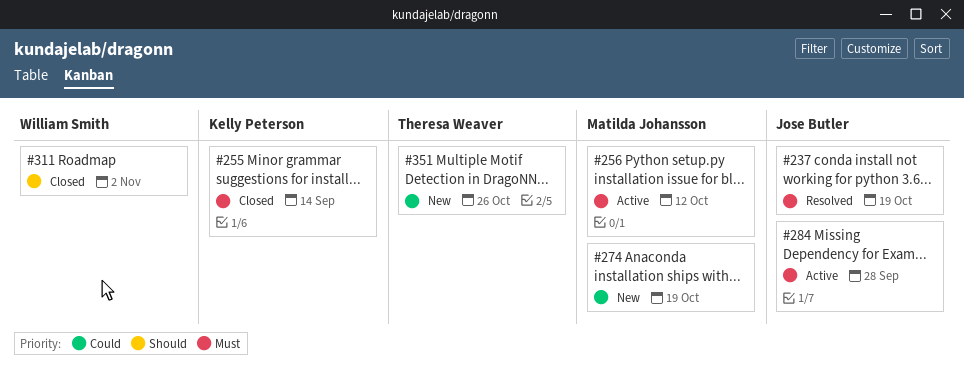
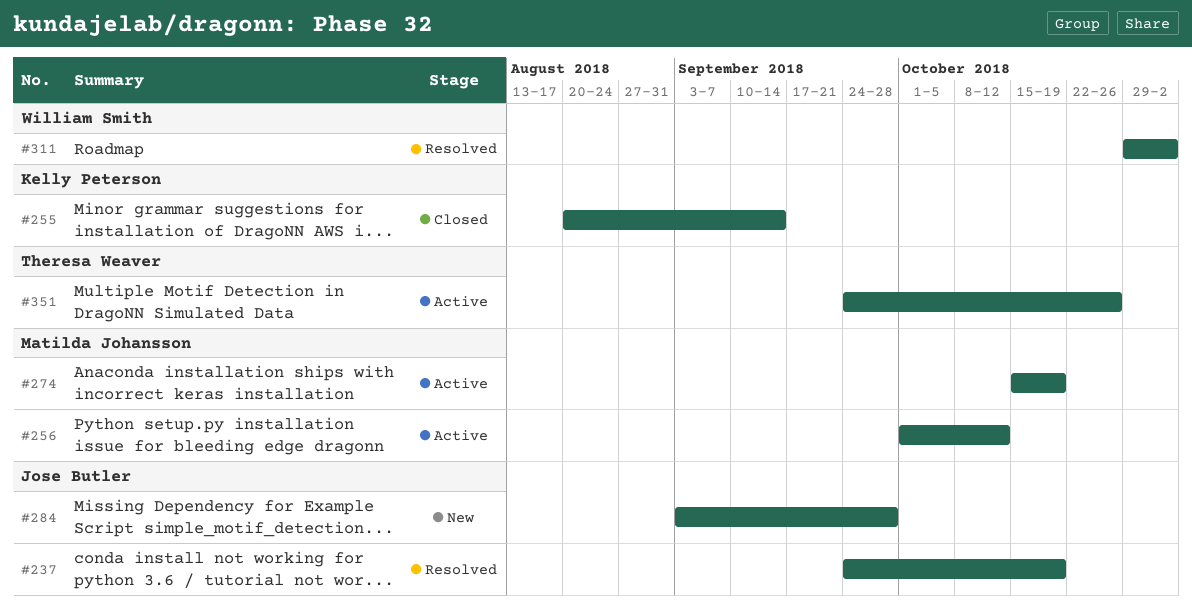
#274, status: New -> Active
#284, status: Active -> New
#311, status: Closed -> Resolved
#351, status: New -> Active

